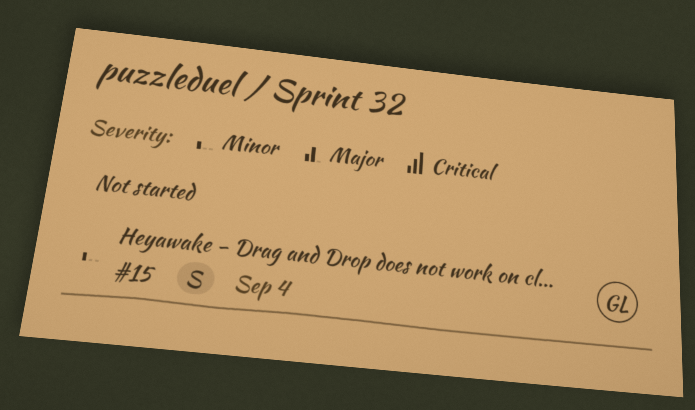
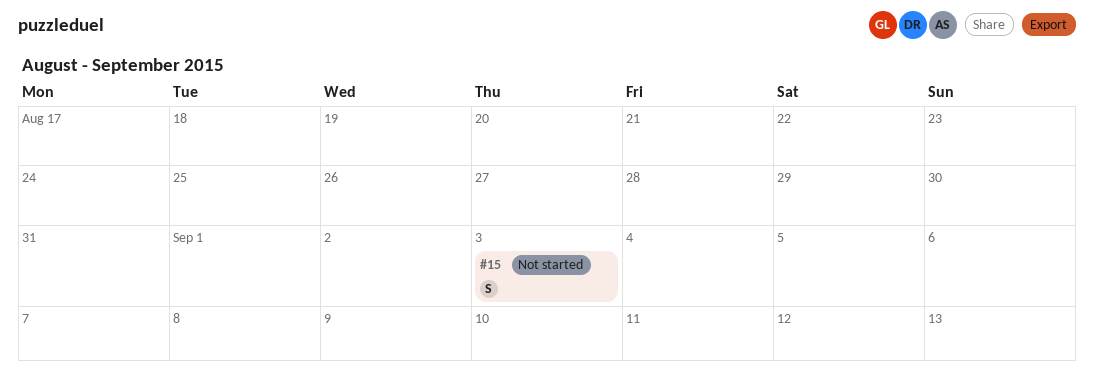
#15, due: Sep 4 -> Sep 3

